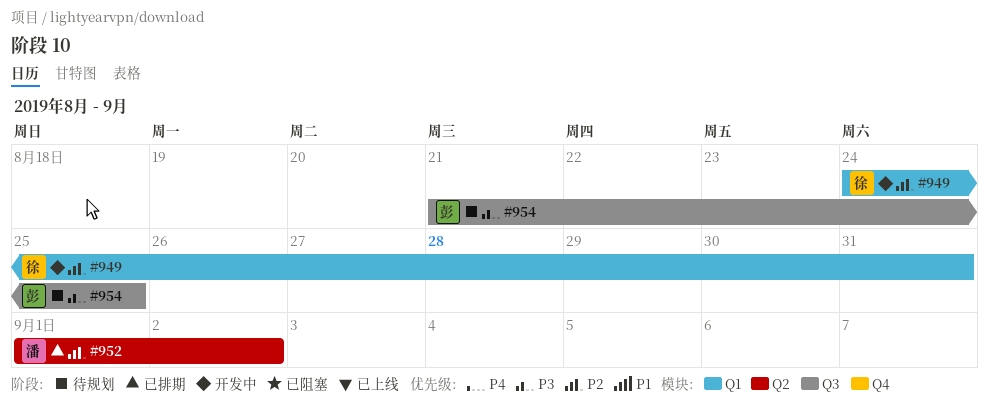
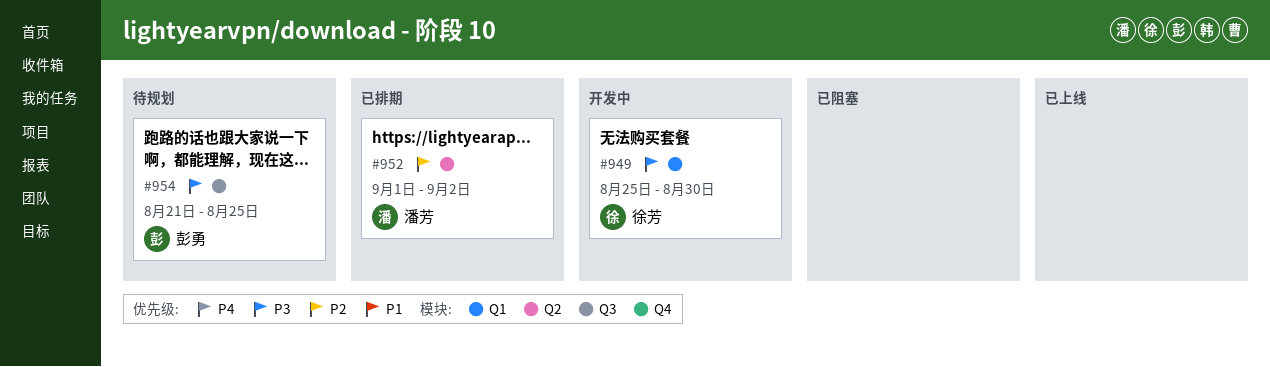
#949, priority: P2 -> P3
#949, start: Aug 24 -> Aug 25
#949, due: Aug 31 -> Aug 30

